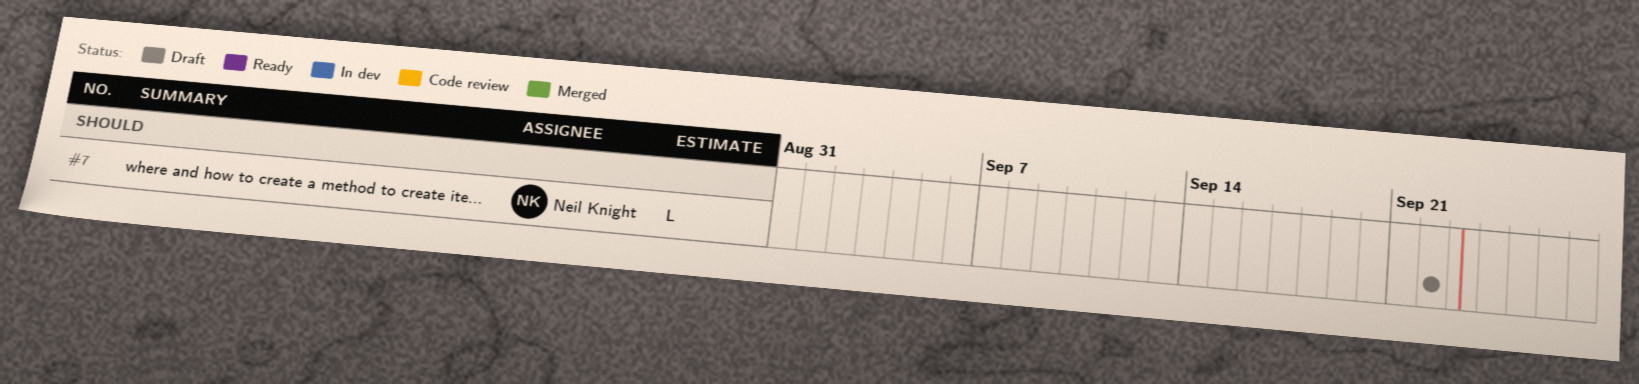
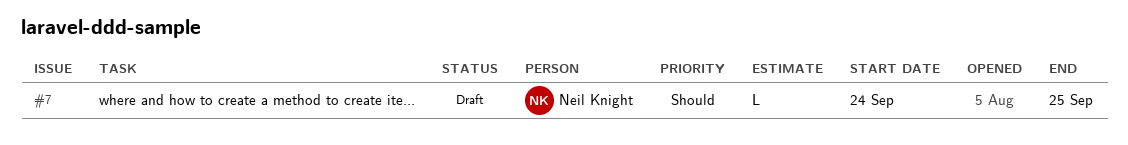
#7, start: Sep 22 -> Sep 24
#7, due: Sep 22 -> Sep 25

